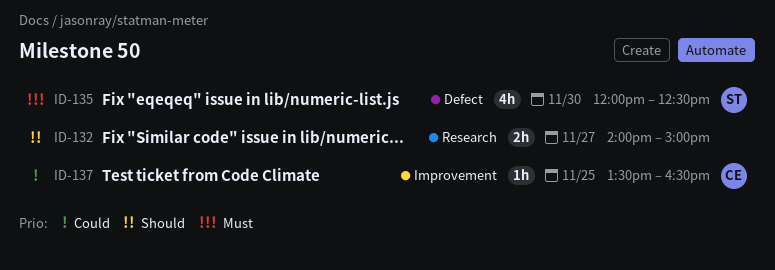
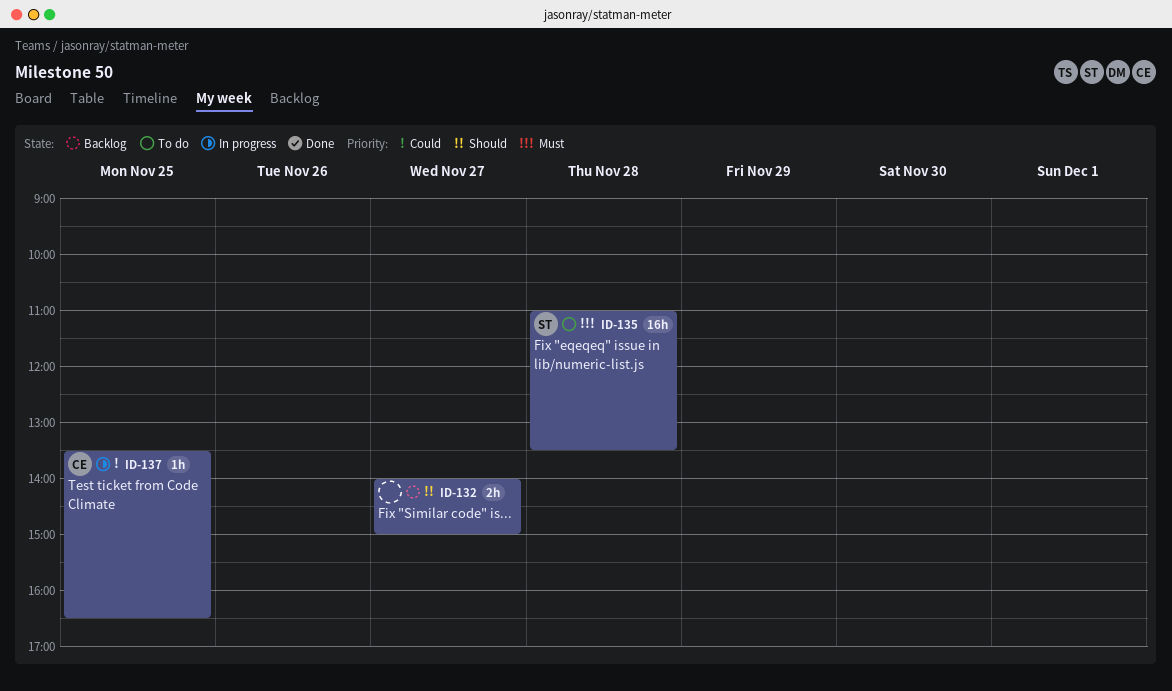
ID-135, estimate: 4h -> 16h
ID-135, day: Nov 30 -> Nov 28
ID-135, begins: 12:00 -> 11:00
ID-135, ends: 12:30 -> 13:30

